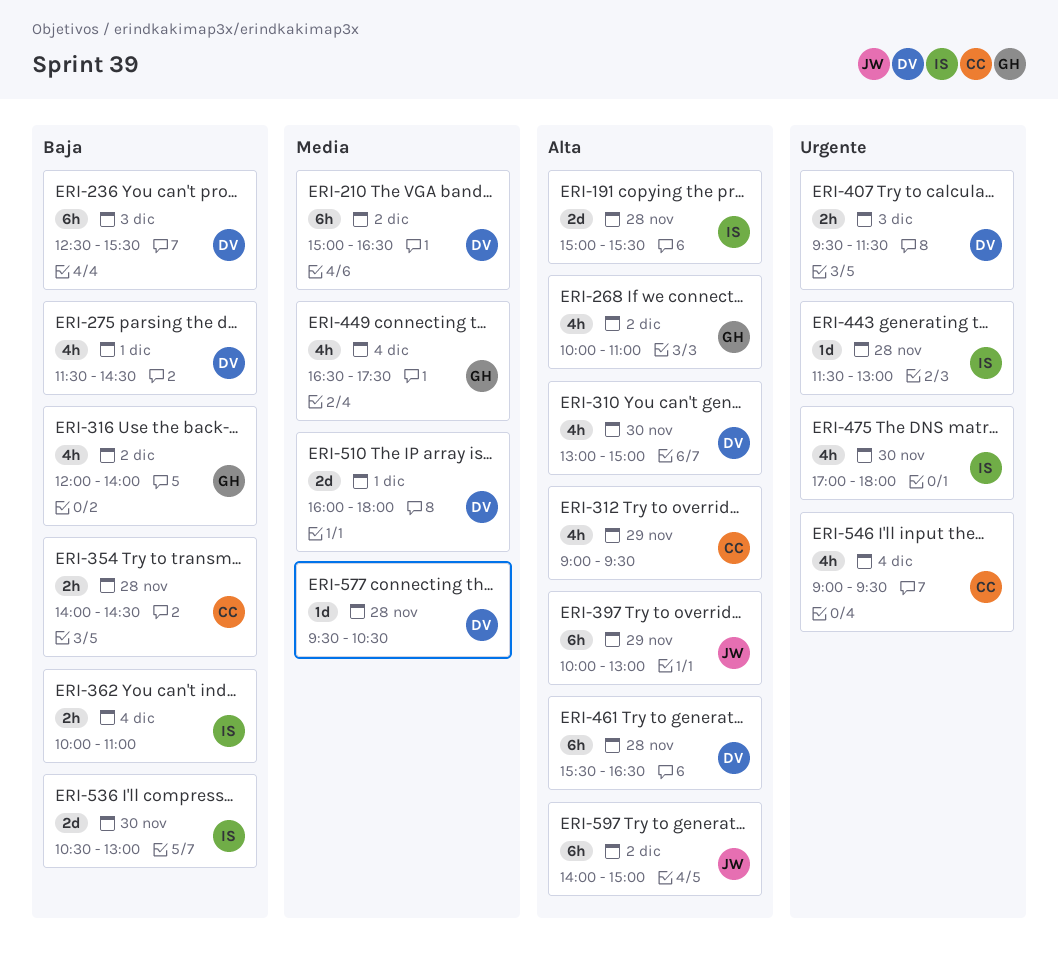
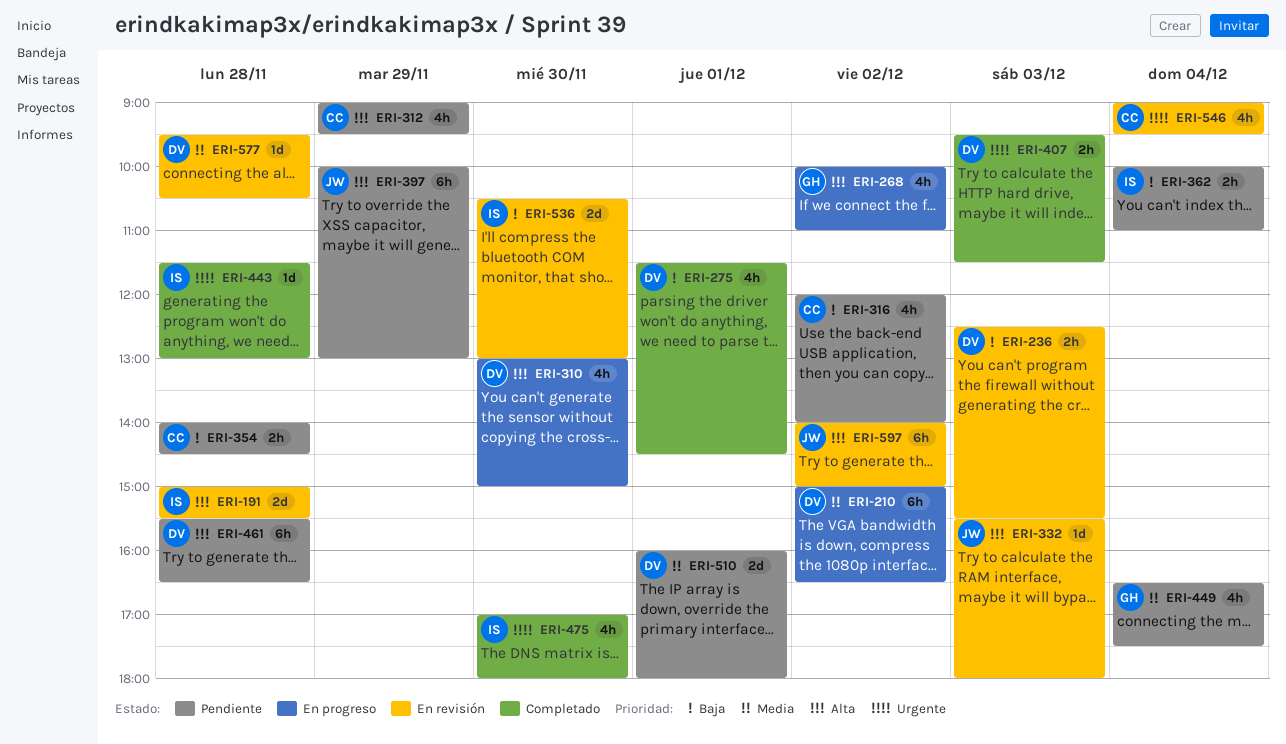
ERI-236, estimate: 6h -> 2h
ERI-316, owner: GH -> CC
ERI-332: none -> present

